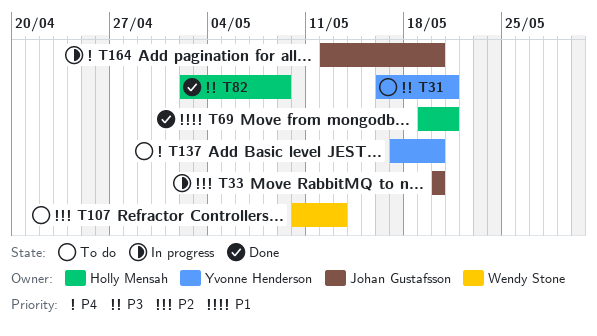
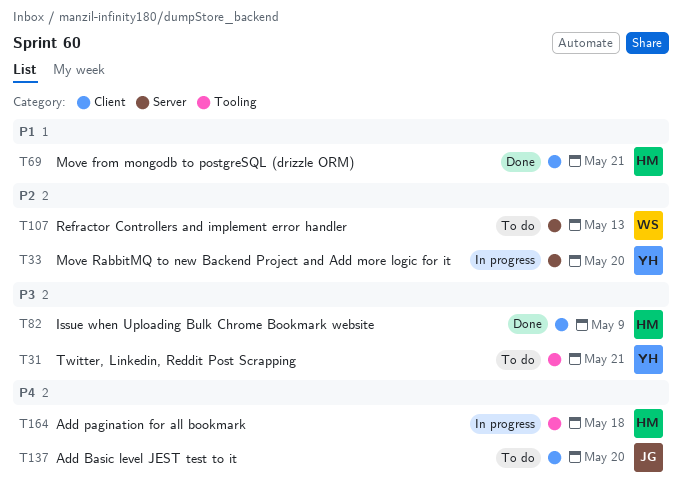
T33, owner: Johan Gustafsson -> Yvonne Henderson
T137, owner: Yvonne Henderson -> Johan Gustafsson
T164, owner: Johan Gustafsson -> Holly Mensah
T164, due: May 20 -> May 18

